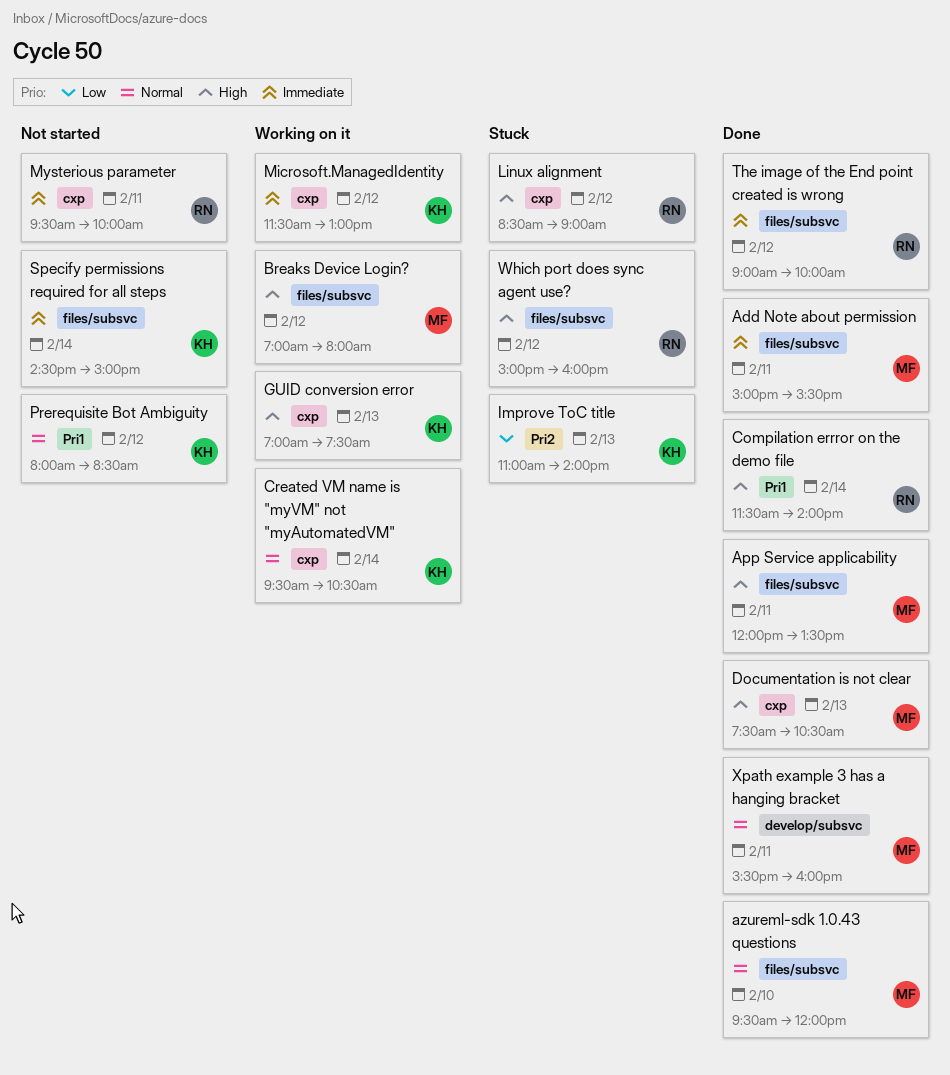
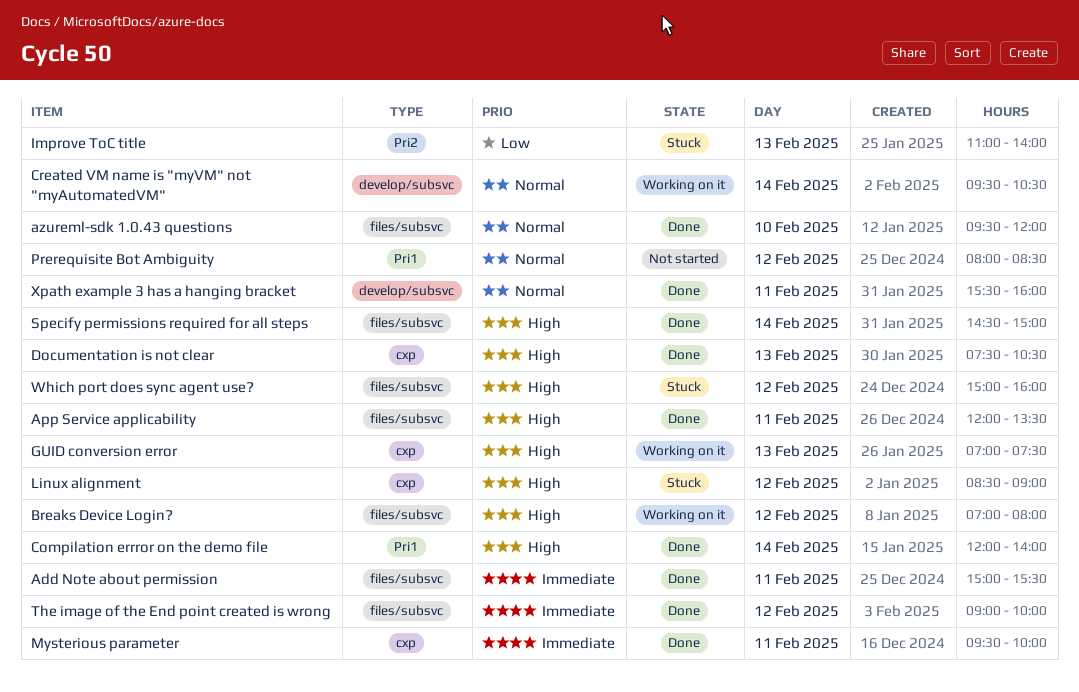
Compilation errror on the demo file, begins: 11:30 -> 12:00
Created VM name is "myVM" not "myAutomatedVM", label: cxp -> develop/subsvc
Microsoft.ManagedIdentity: present -> none
Mysterious parameter, status: Not started -> Done
Specify permissions required for all steps, status: Not started -> Done
Specify permissions required for all steps, priority: Immediate -> High

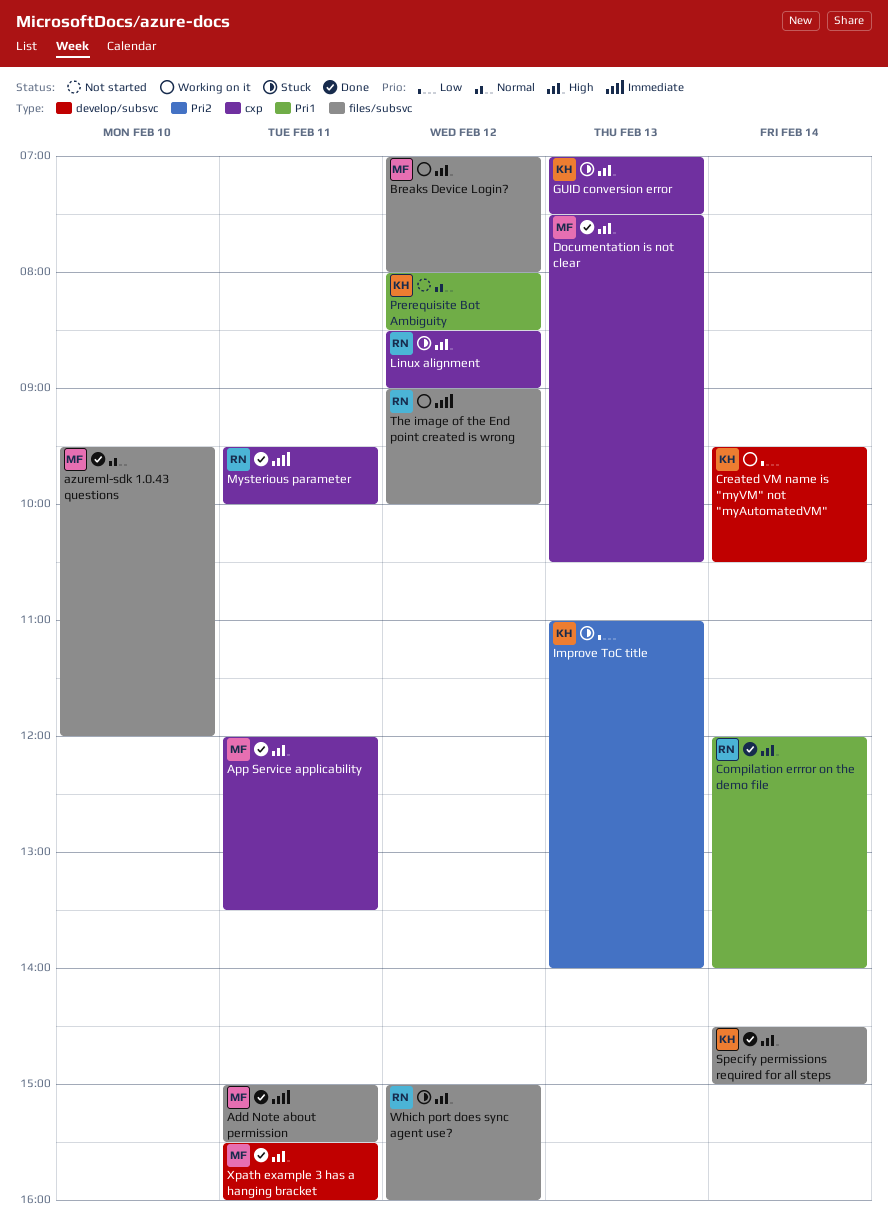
App Service applicability, label: files/subsvc -> cxp
Created VM name is "myVM" not "myAutomatedVM", priority: Normal -> Low
GUID conversion error, status: Working on it -> Stuck
The image of the End point created is wrong, status: Done -> Working on it
Xpath example 3 has a hanging bracket, priority: Normal -> High

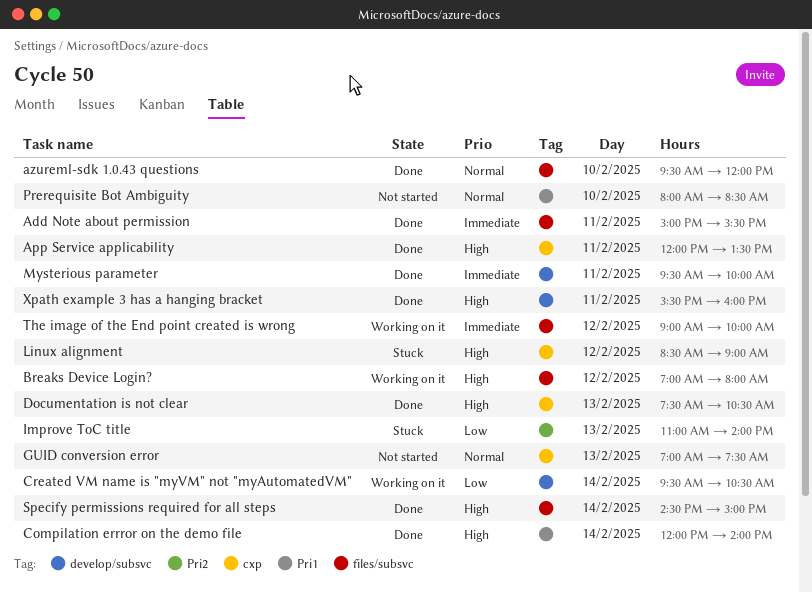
GUID conversion error, status: Stuck -> Not started
GUID conversion error, priority: High -> Normal
Mysterious parameter, label: cxp -> develop/subsvc
Prerequisite Bot Ambiguity, day: Feb 12 -> Feb 10
Which port does sync agent use?: present -> none

